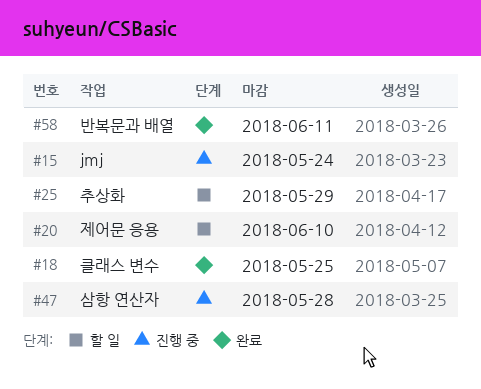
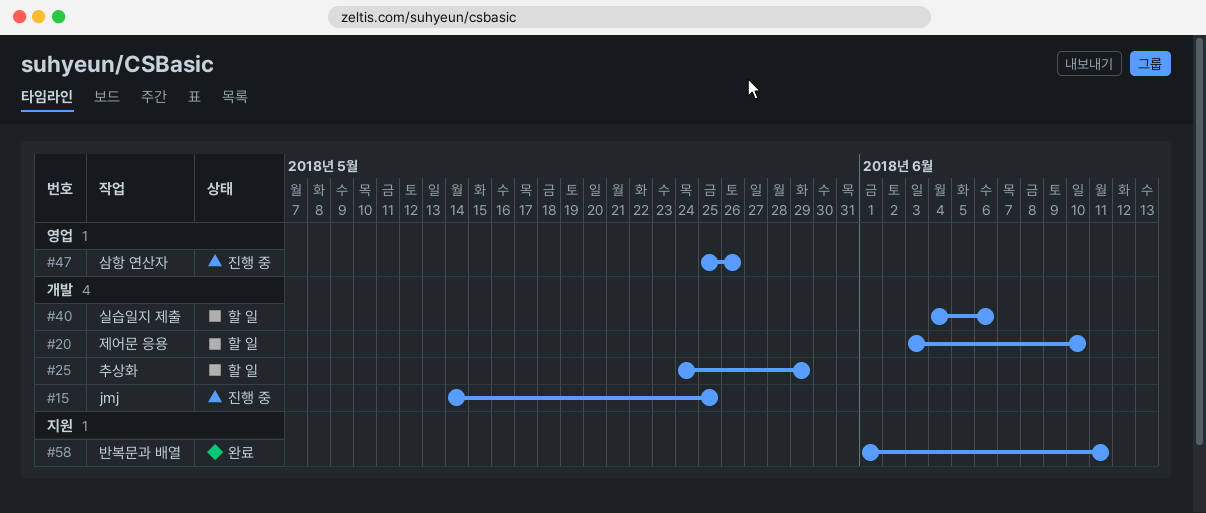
#15, due: May 24 -> May 25
#18: present -> none
#40: none -> present
#47, due: May 28 -> May 26

